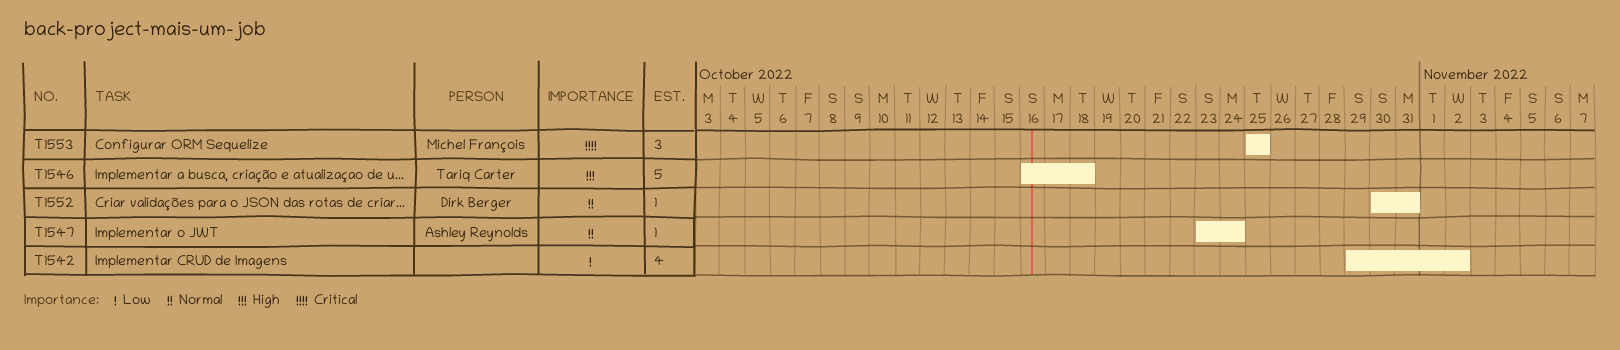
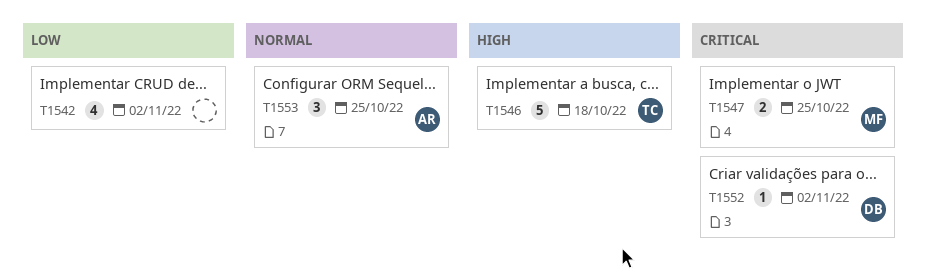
T1547, owner: Ashley Reynolds -> Michel François
T1547, priority: Normal -> Critical
T1547, estimate: 1 -> 2
T1547, due: Oct 24 -> Oct 25
T1552, priority: Normal -> Critical
T1552, due: Oct 31 -> Nov 2
T1553, owner: Michel François -> Ashley Reynolds
T1553, priority: Critical -> Normal

